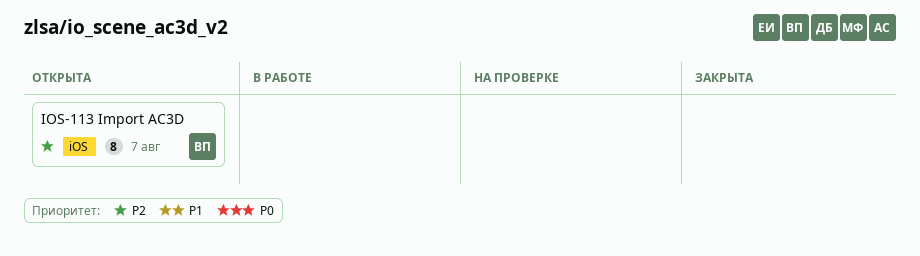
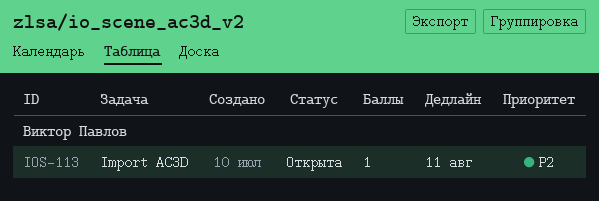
IOS-113, estimate: 8 -> 1
IOS-113, due: Aug 7 -> Aug 11

